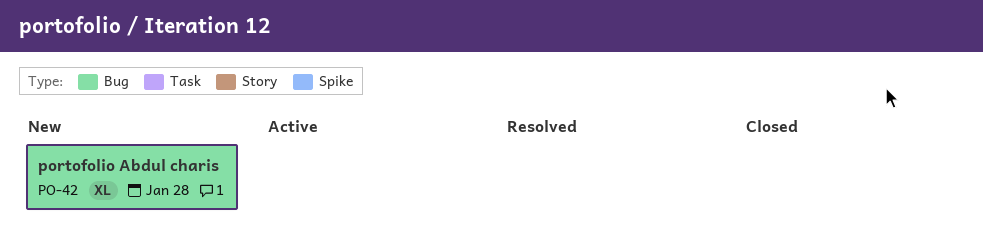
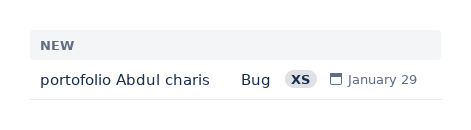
portofolio Abdul charis, estimate: XL -> XS
portofolio Abdul charis, due: Jan 28 -> Jan 29

